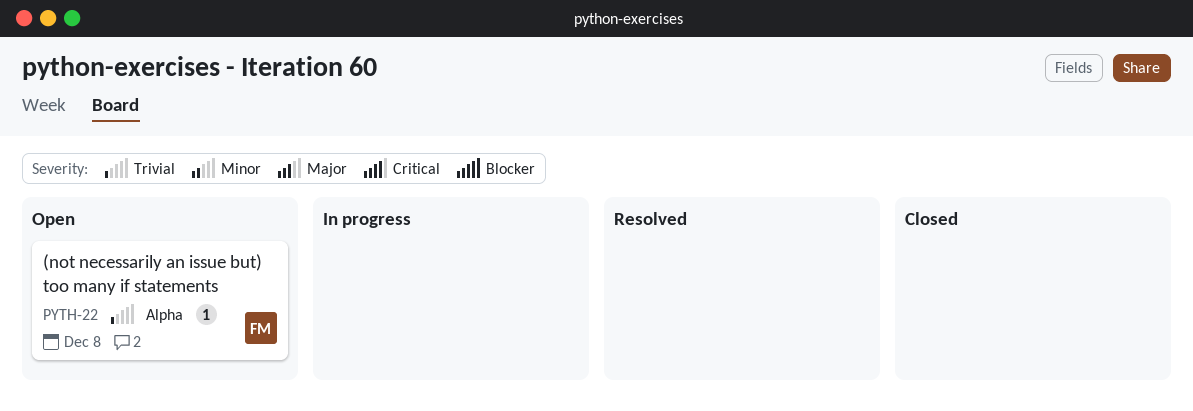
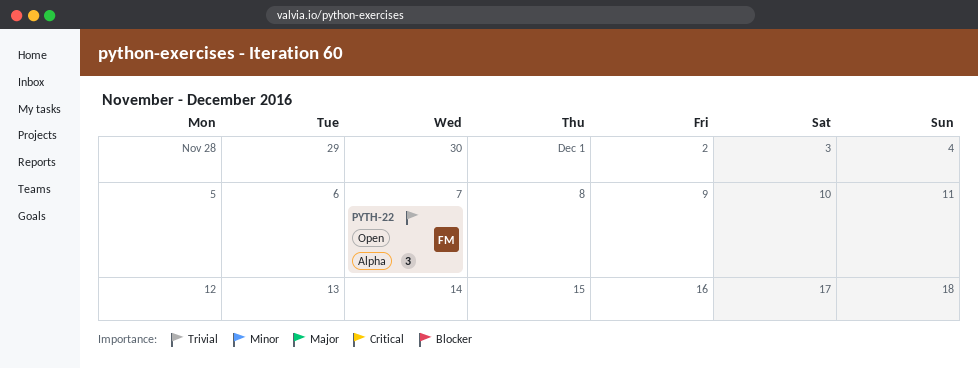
PYTH-22, estimate: 1 -> 3
PYTH-22, due: Dec 8 -> Dec 7

